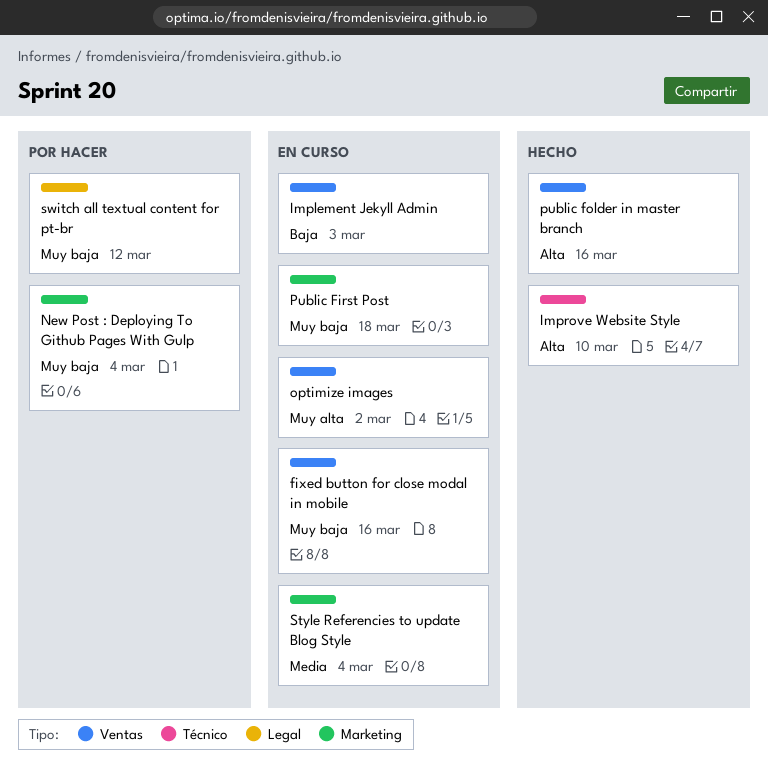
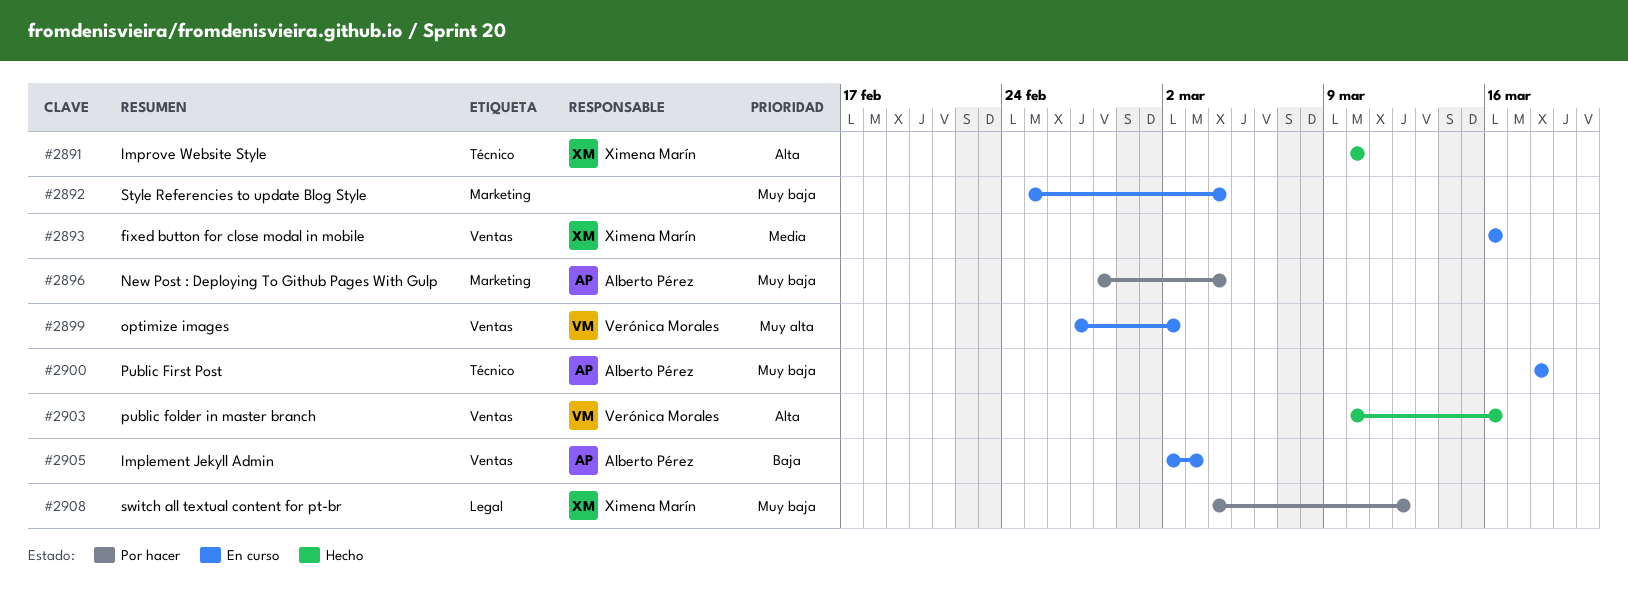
fixed button for close modal in mobile, priority: Muy baja -> Media
Public First Post, label: Marketing -> Técnico
Style Referencies to update Blog Style, priority: Media -> Muy baja

